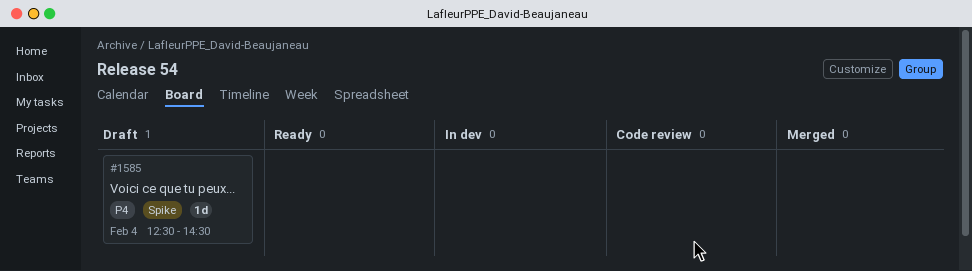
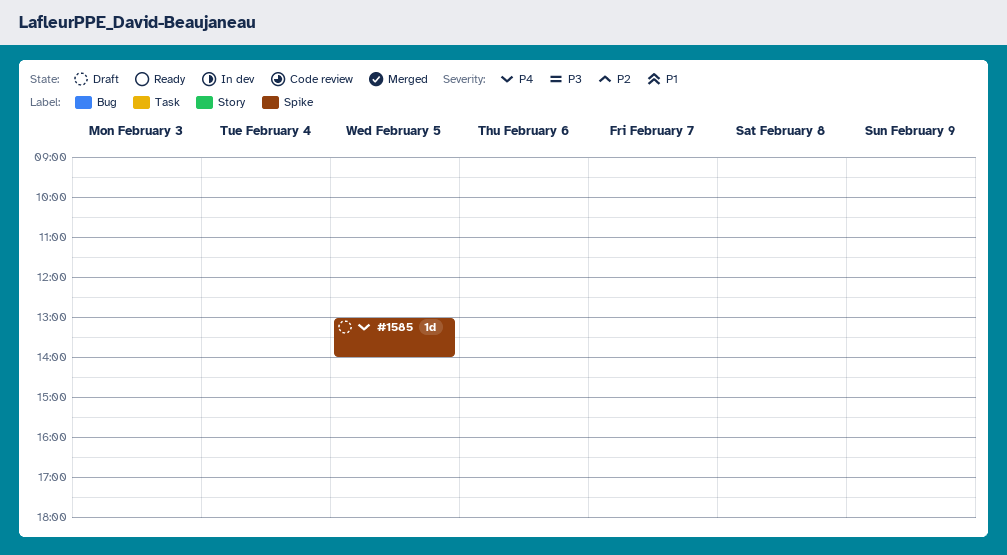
#1585, day: Feb 4 -> Feb 5
#1585, begins: 12:30 -> 13:00
#1585, ends: 14:30 -> 14:00

